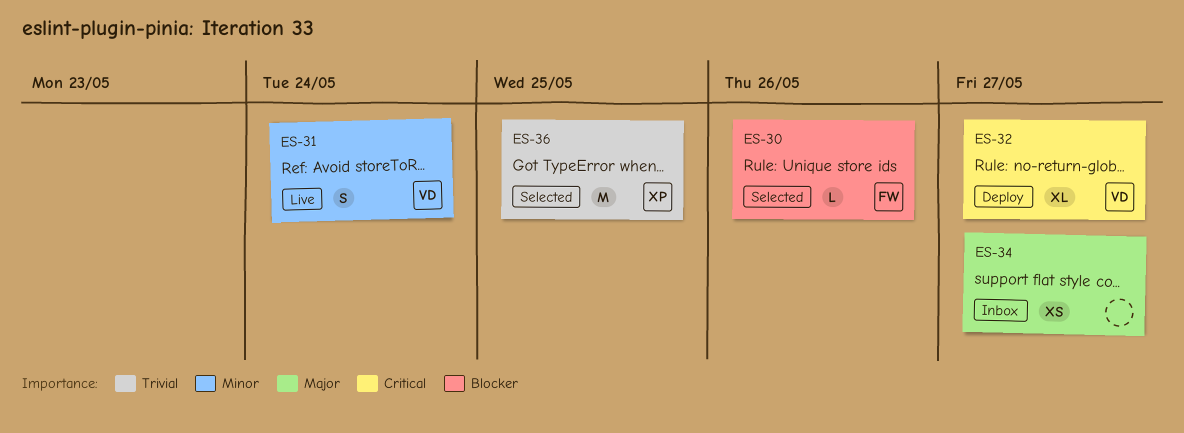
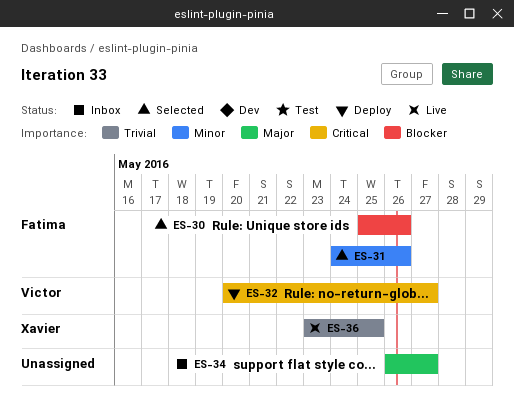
ES-31, status: Live -> Selected
ES-31, owner: Victor -> Fatima
ES-31, due: May 24 -> May 26
ES-36, status: Selected -> Live

